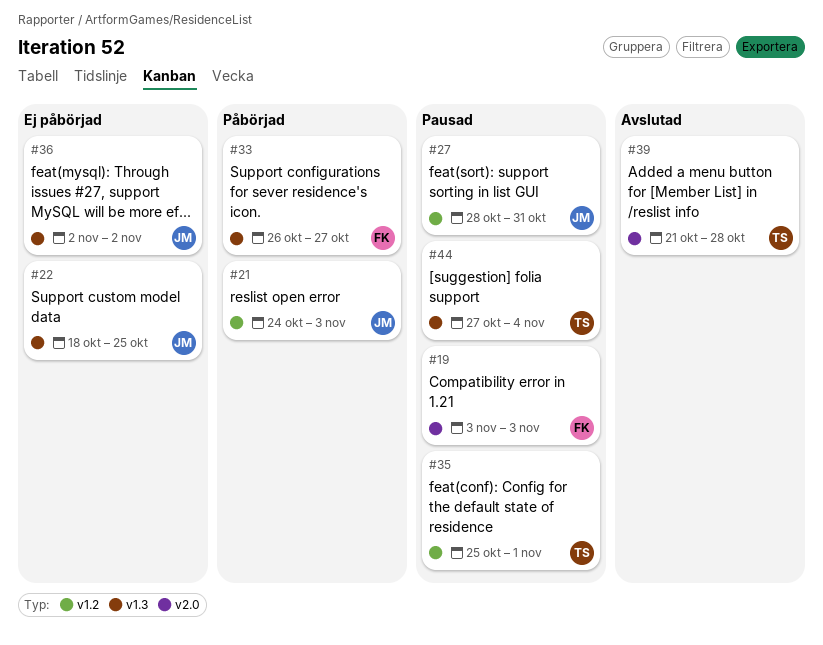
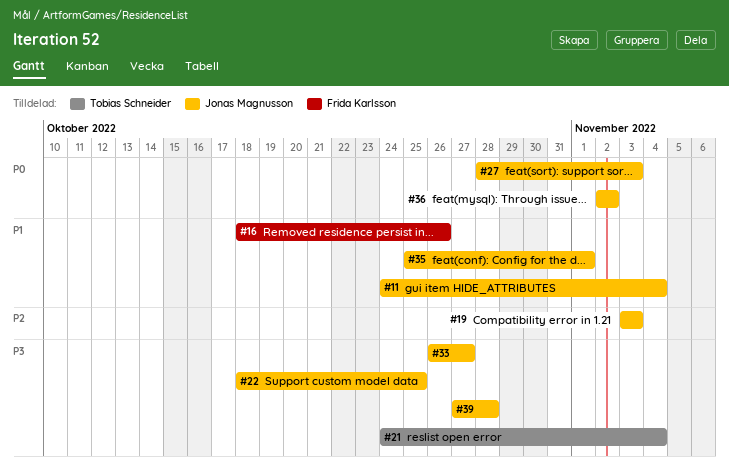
#11: none -> present
#16: none -> present
#19, owner: Frida Karlsson -> Jonas Magnusson
#21, owner: Jonas Magnusson -> Tobias Schneider
#21, due: Nov 3 -> Nov 4
#27, due: Oct 31 -> Nov 3
#33, owner: Frida Karlsson -> Jonas Magnusson
#35, owner: Tobias Schneider -> Jonas Magnusson
#39, owner: Tobias Schneider -> Jonas Magnusson
#39, start: Oct 21 -> Oct 27
#44: present -> none

